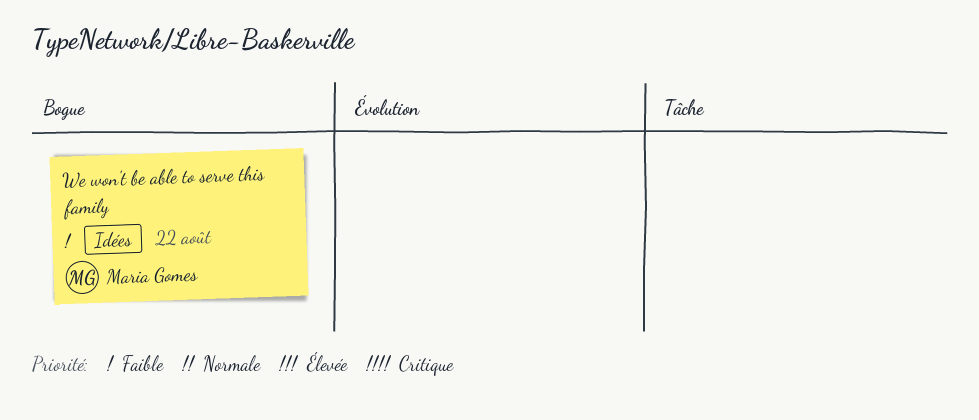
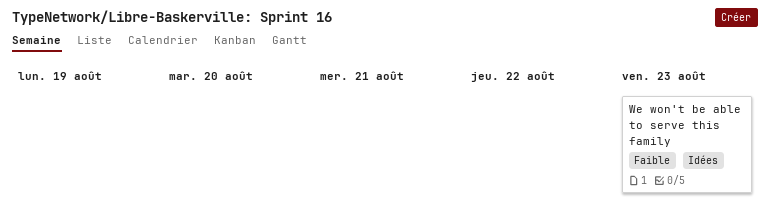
We won't be able to serve this family, due: Aug 22 -> Aug 23

